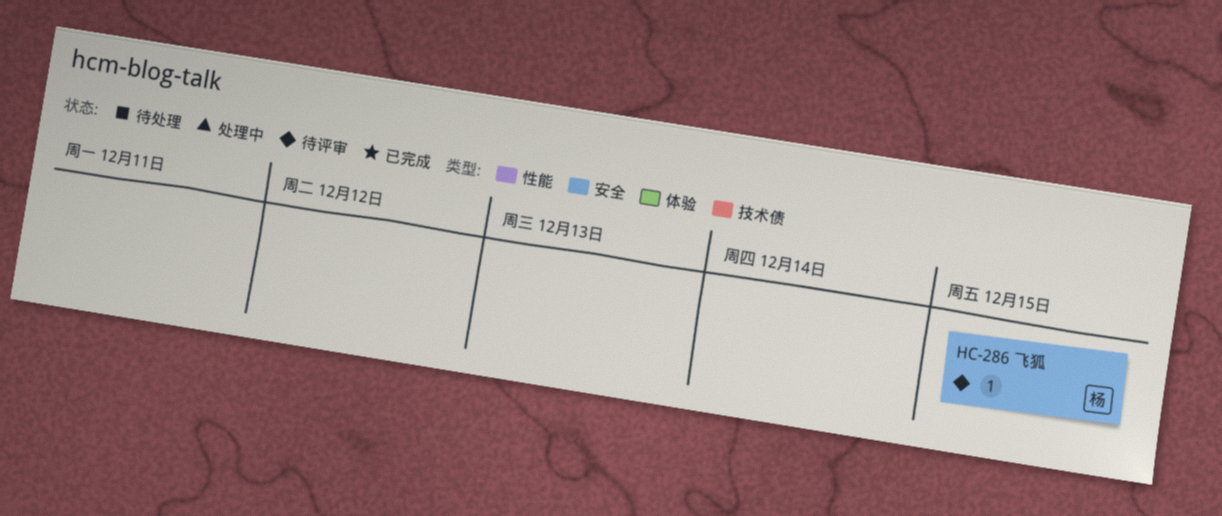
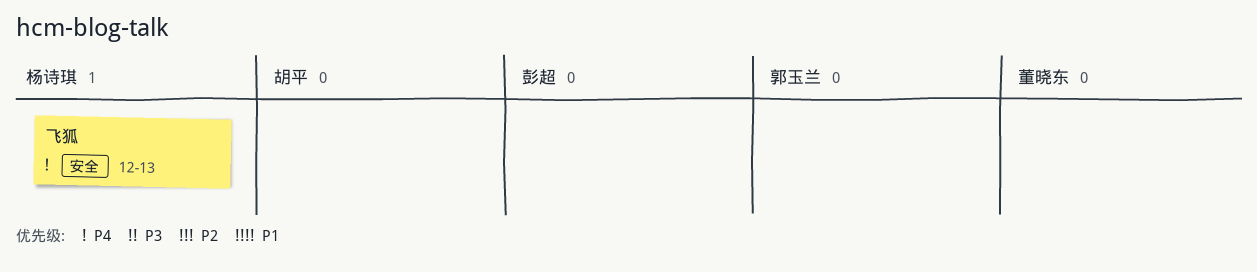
飞狐, due: Dec 15 -> Dec 13

